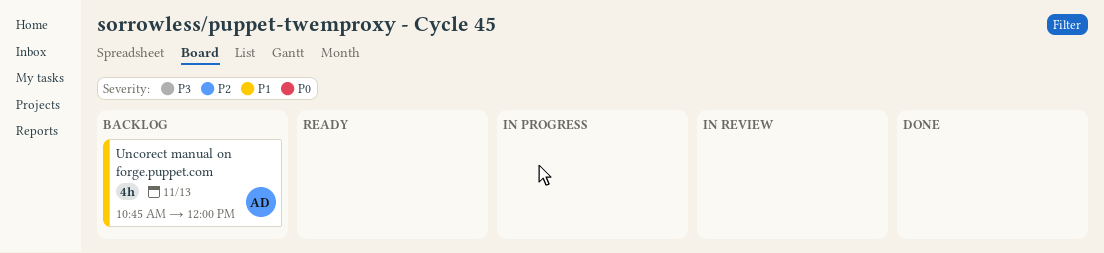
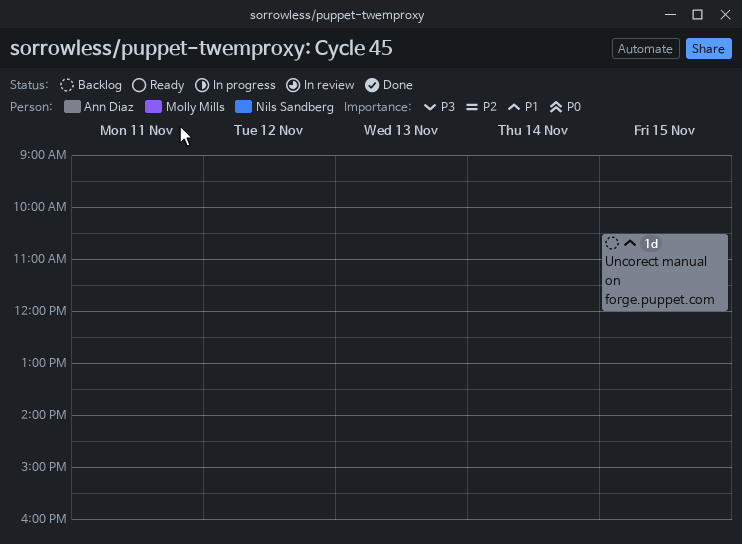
Uncorect manual on forge.puppet.com, estimate: 4h -> 1d
Uncorect manual on forge.puppet.com, day: Nov 13 -> Nov 15
Uncorect manual on forge.puppet.com, begins: 10:45 -> 10:30

